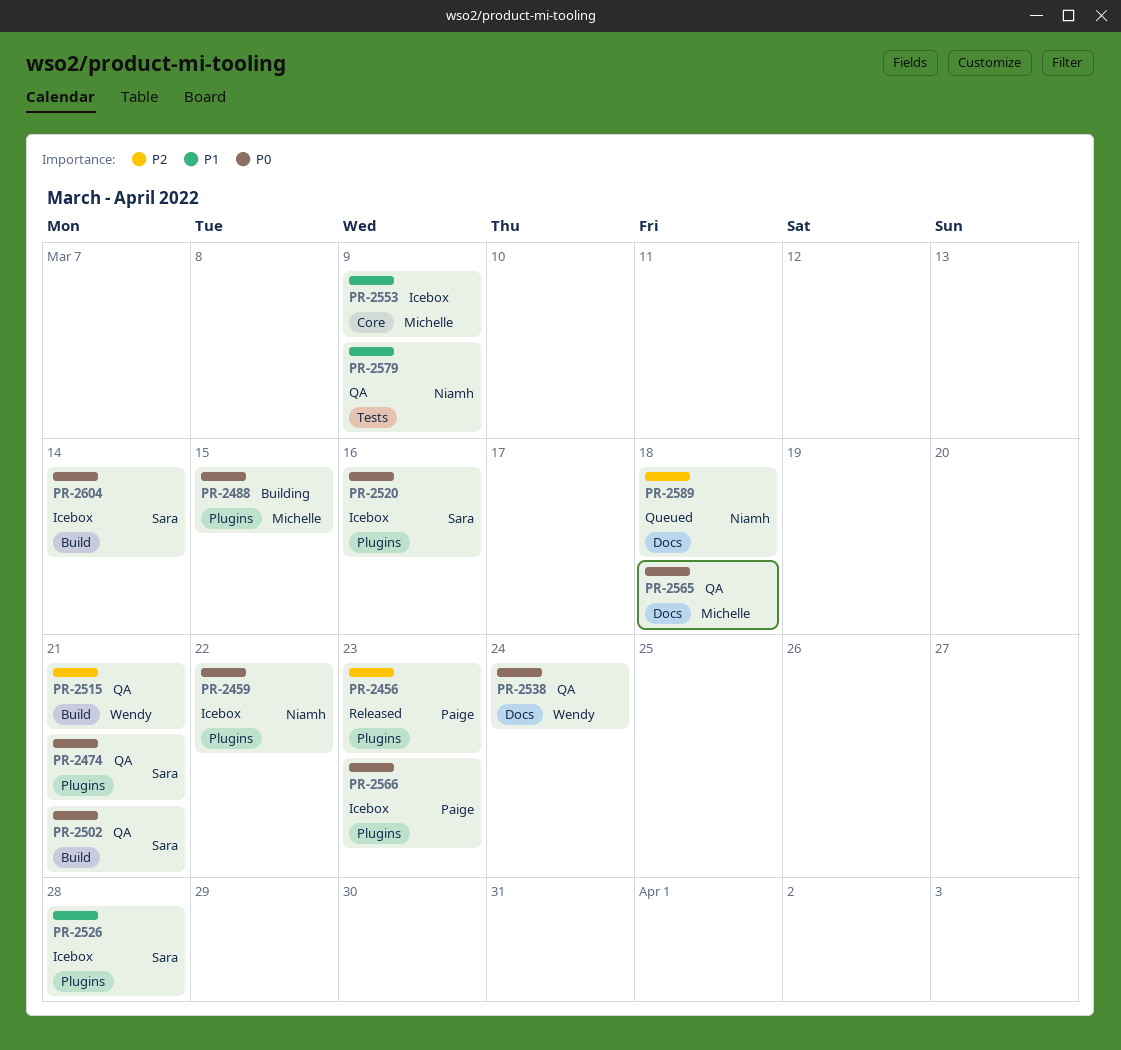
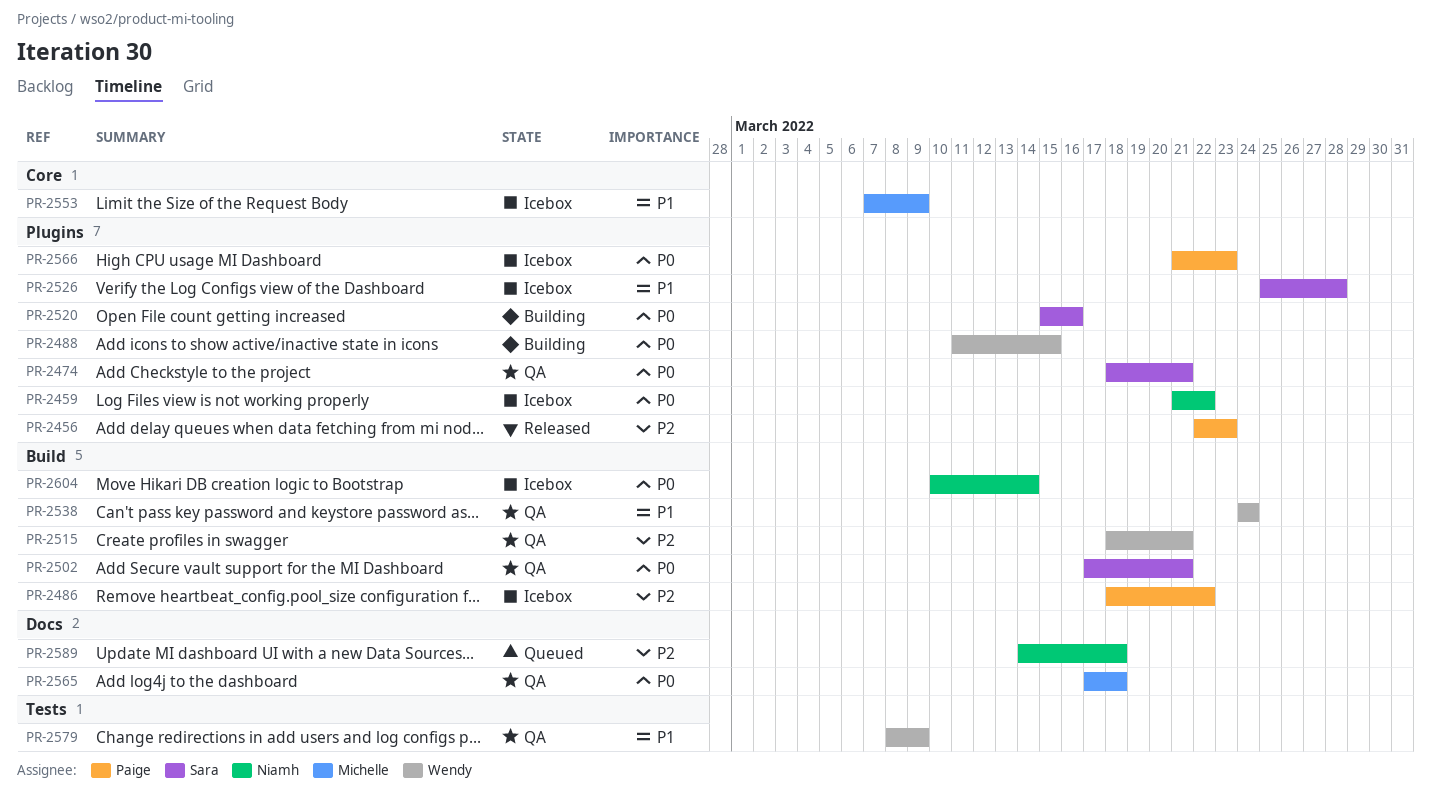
PR-2486: none -> present
PR-2488, owner: Michelle -> Wendy
PR-2520, status: Icebox -> Building
PR-2538, priority: P0 -> P1
PR-2538, label: Docs -> Build
PR-2579, owner: Niamh -> Wendy
PR-2604, owner: Sara -> Niamh

